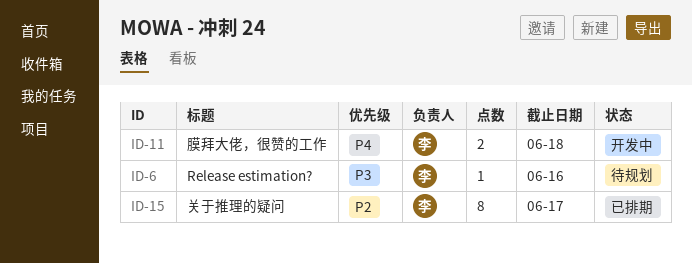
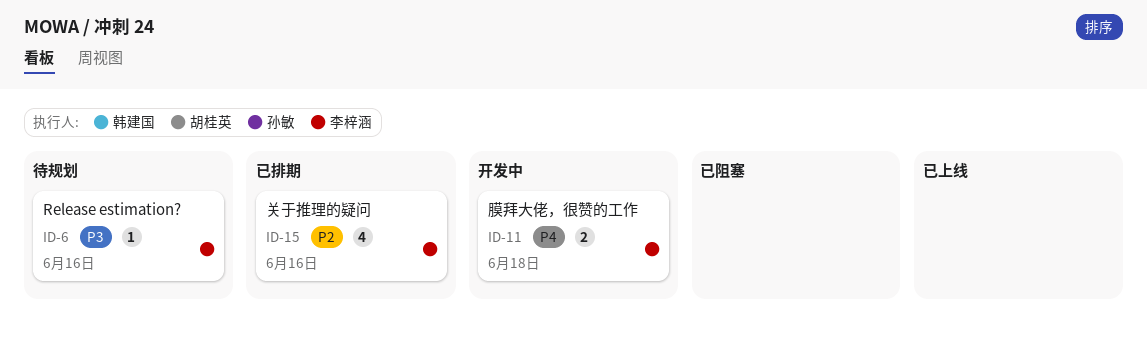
ID-15, estimate: 8 -> 4
ID-15, due: Jun 17 -> Jun 16

